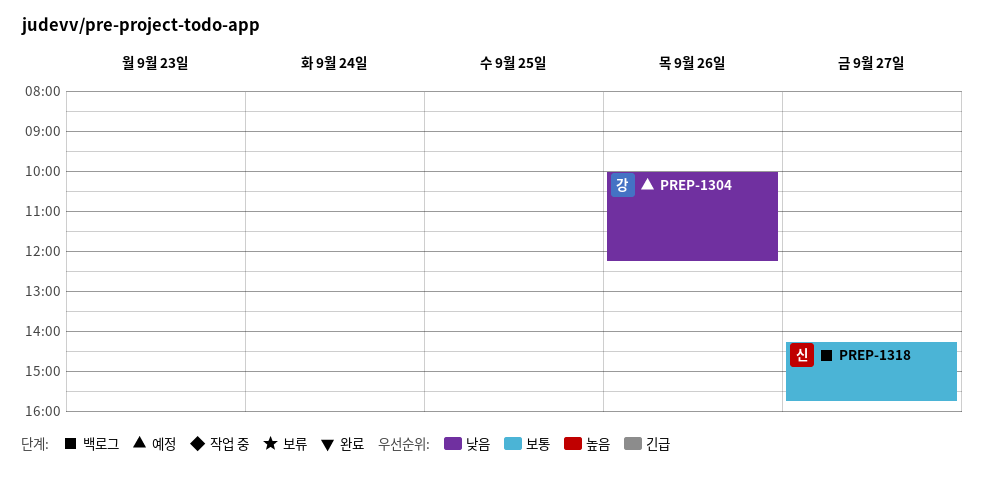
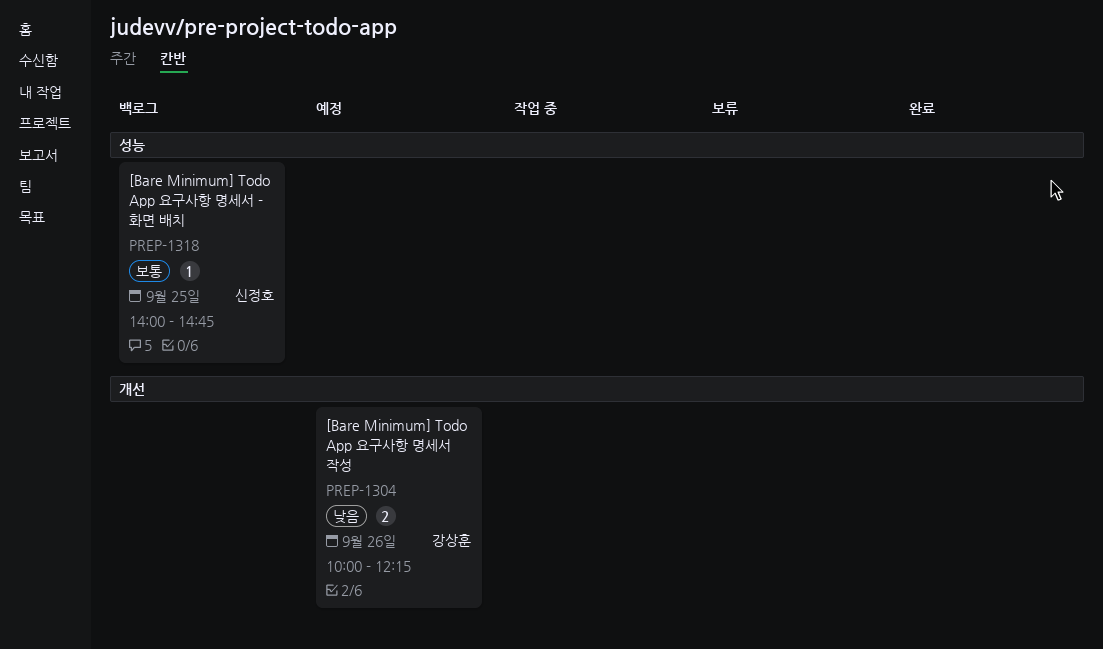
PREP-1318, day: Sep 27 -> Sep 25
PREP-1318, begins: 14:15 -> 14:00
PREP-1318, ends: 15:45 -> 14:45

